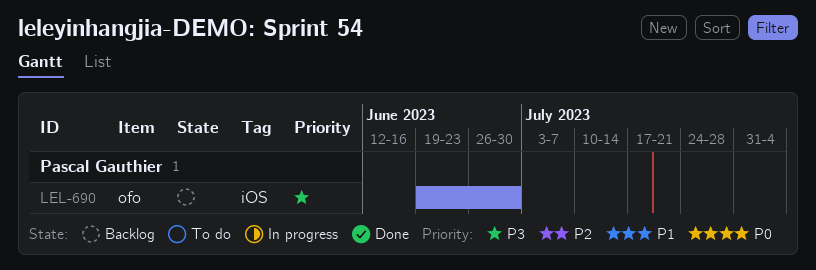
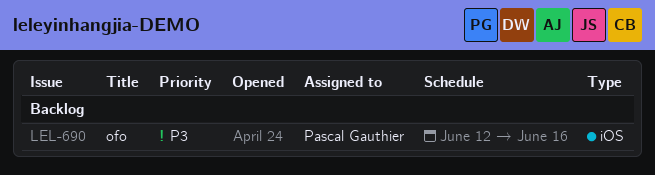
LEL-690, start: Jun 19 -> Jun 12
LEL-690, due: Jun 30 -> Jun 16

